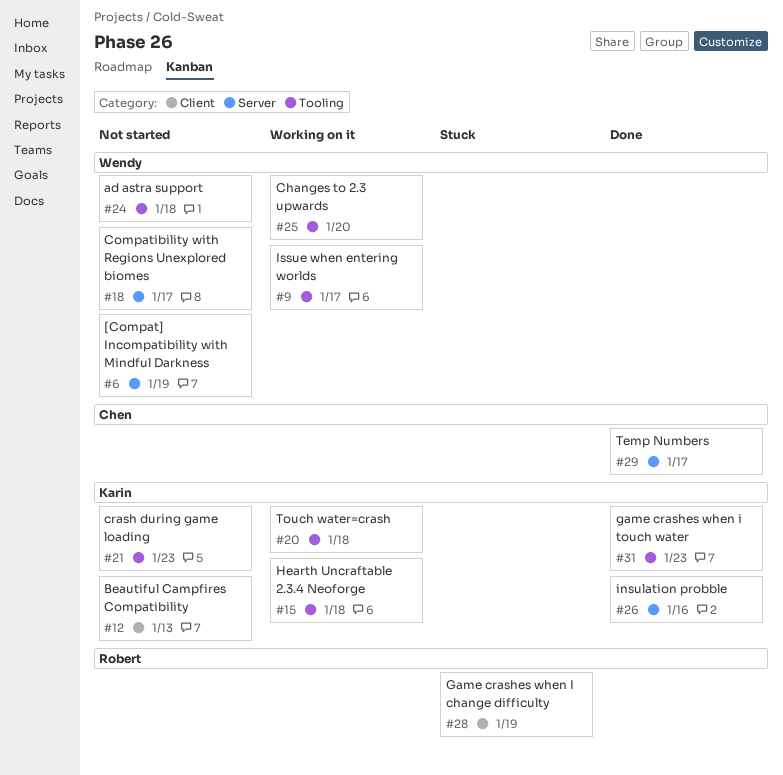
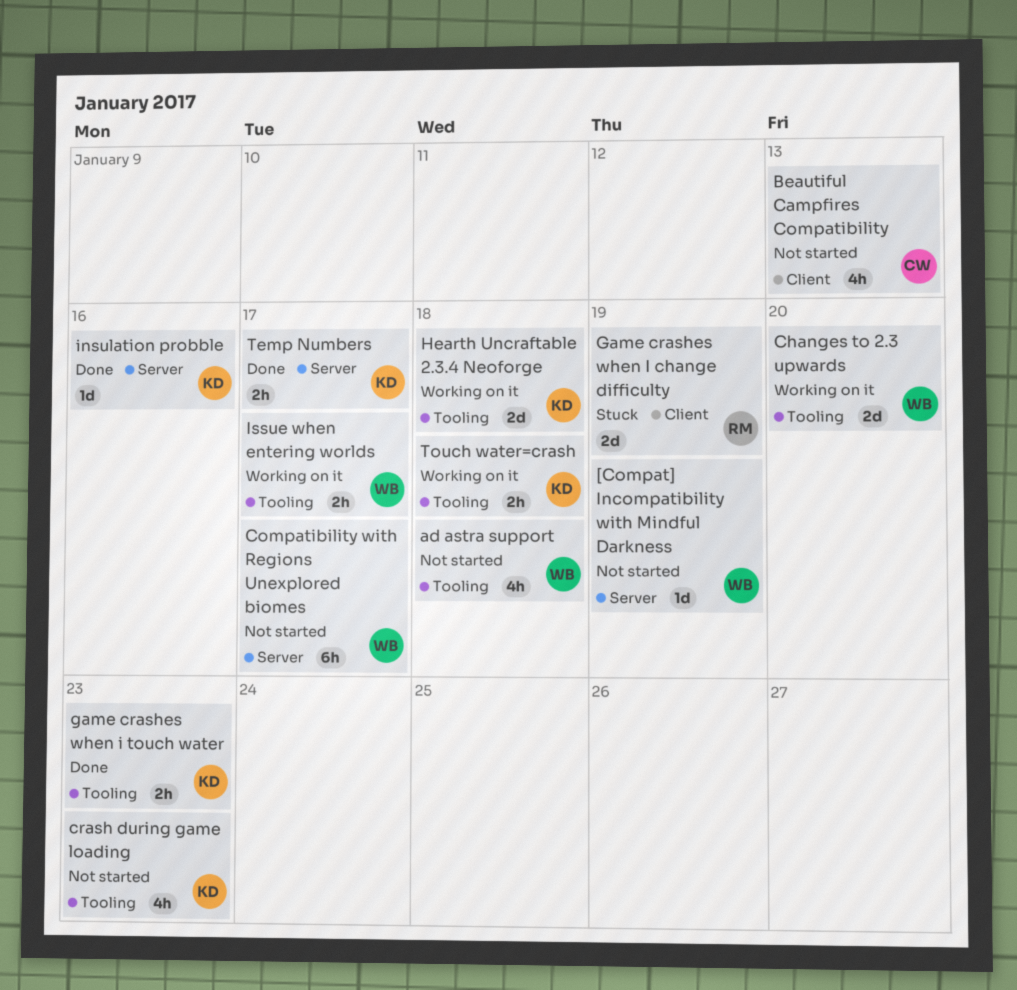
Beautiful Campfires Compatibility, owner: Karin -> Chen
Temp Numbers, owner: Chen -> Karin

